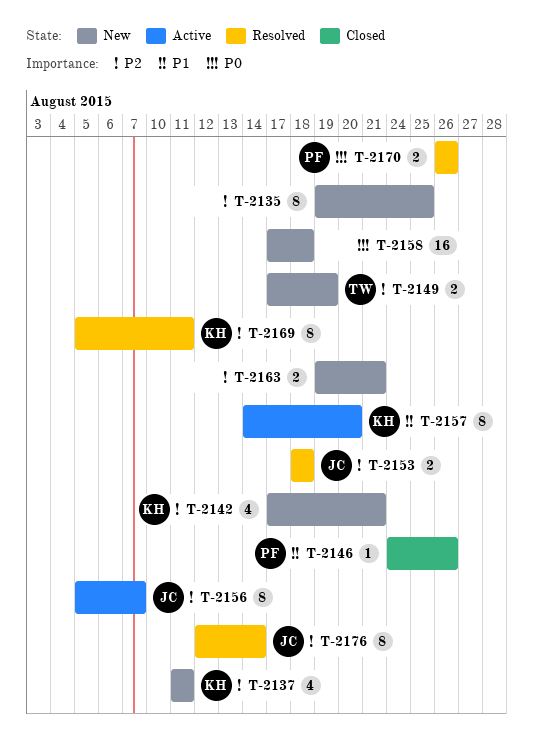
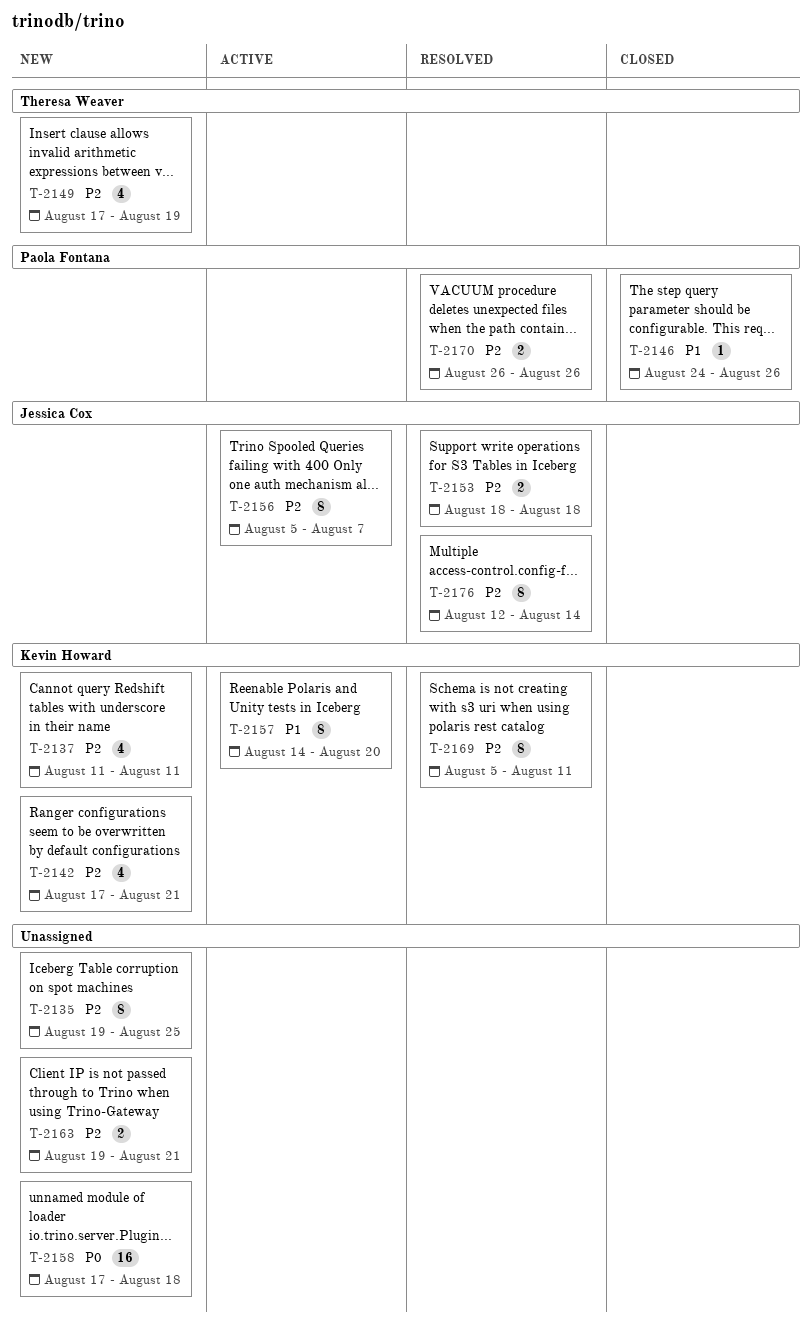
T-2149, estimate: 2 -> 4
T-2170, priority: P0 -> P2

